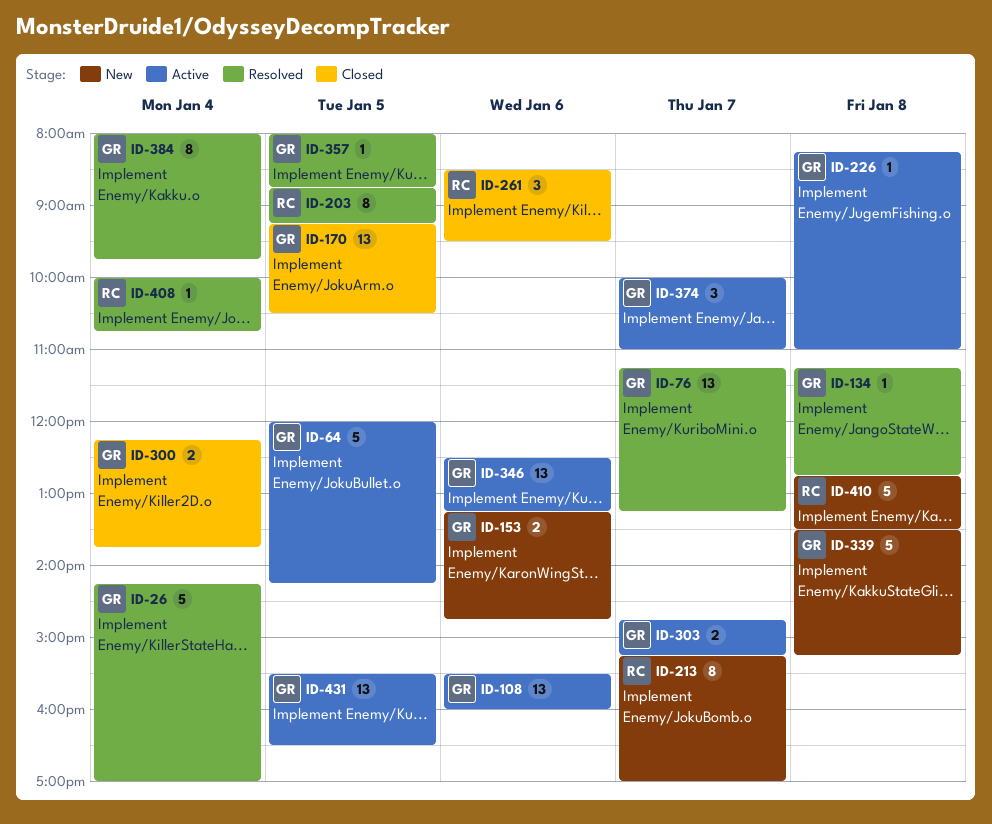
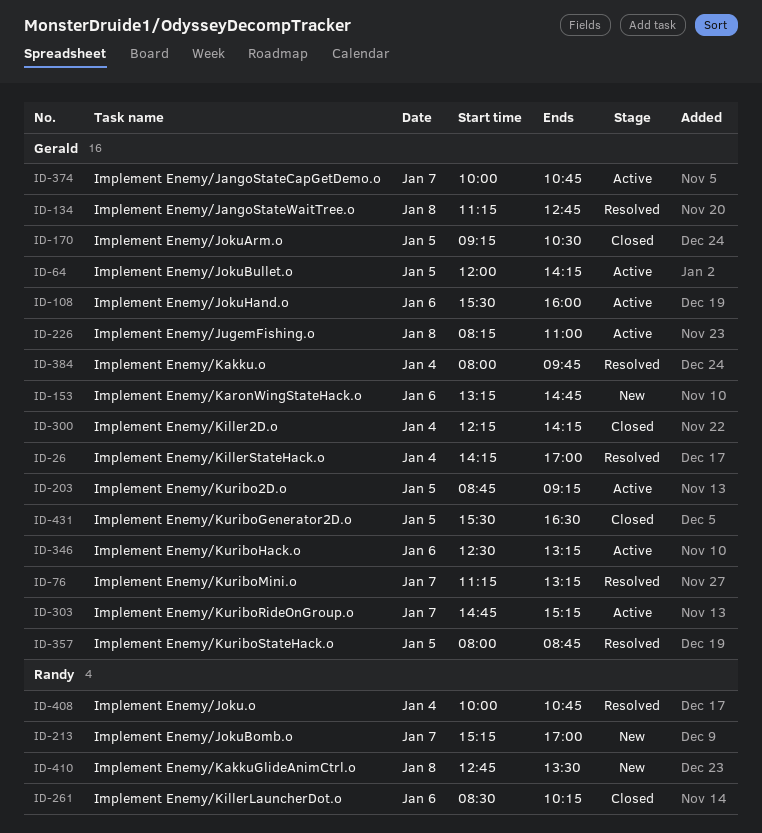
ID-203, status: Resolved -> Active
ID-203, owner: Randy -> Gerald
ID-261, ends: 09:30 -> 10:15
ID-300, ends: 13:45 -> 14:15
ID-339: present -> none
ID-374, ends: 11:00 -> 10:45
ID-431, status: Active -> Closed

